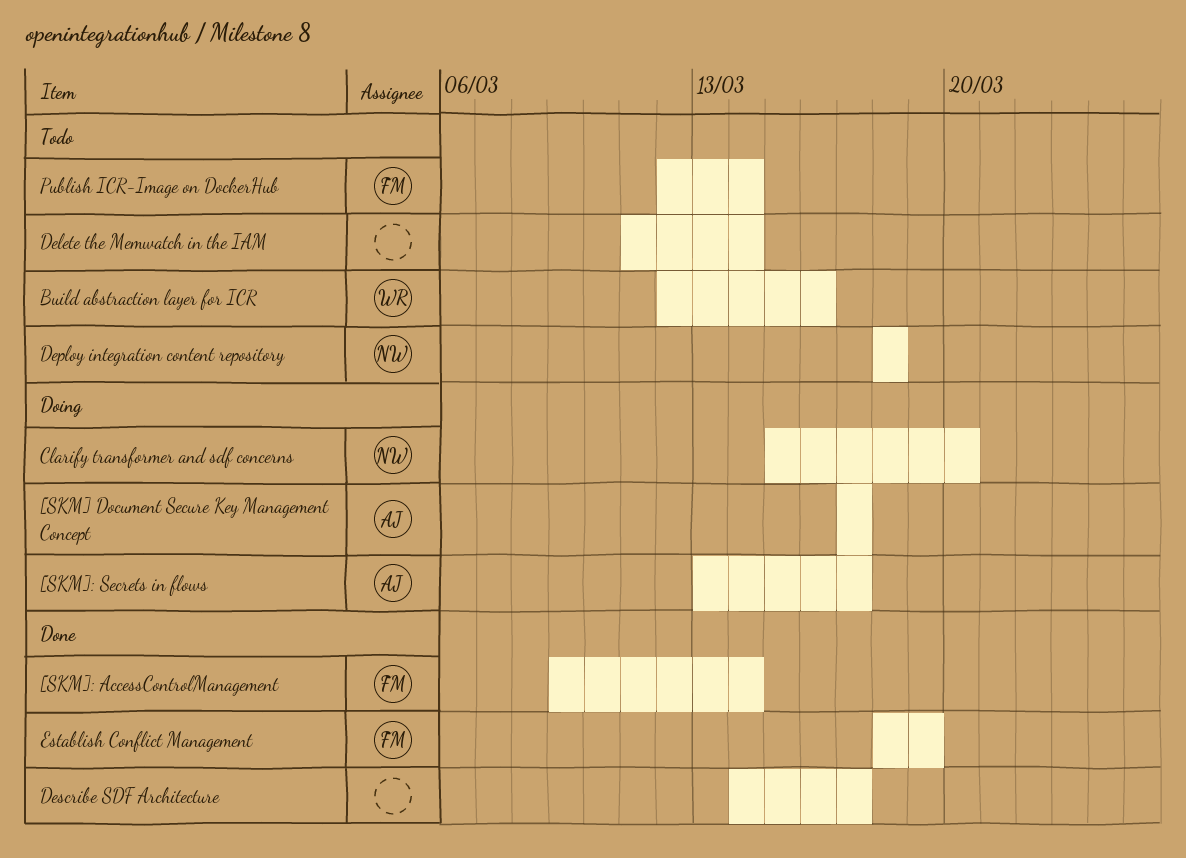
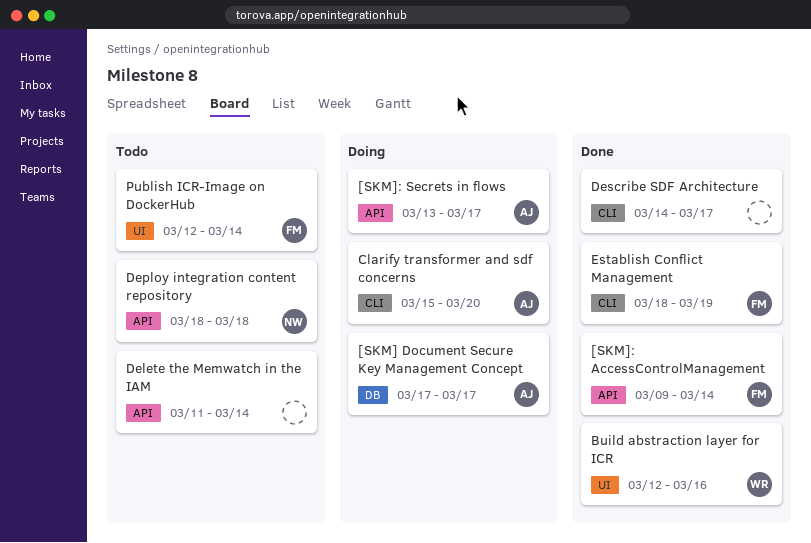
Build abstraction layer for ICR, status: Todo -> Done
Clarify transformer and sdf concerns, owner: NW -> AJ

